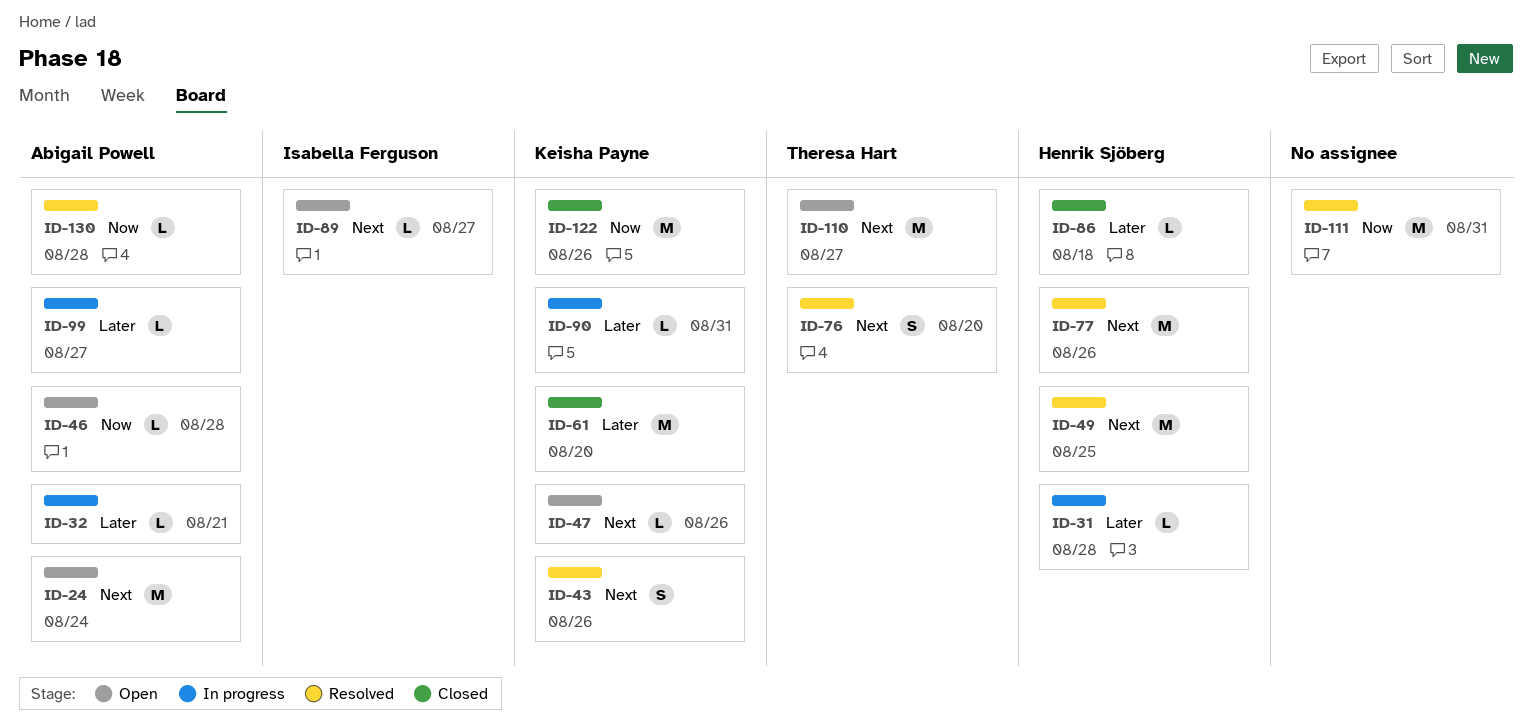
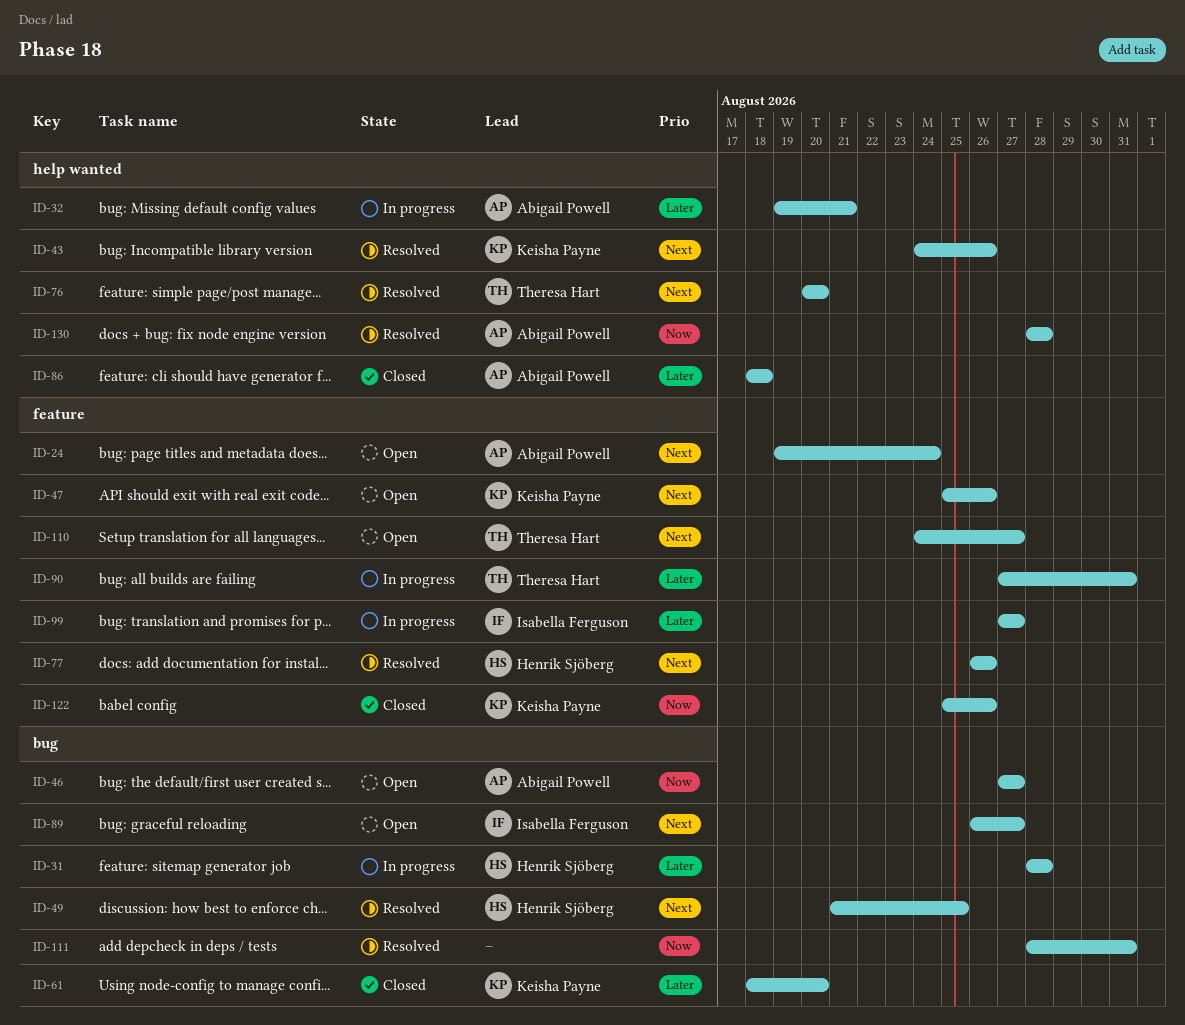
ID-46, due: Aug 28 -> Aug 27
ID-86, owner: Henrik Sjöberg -> Abigail Powell
ID-90, owner: Keisha Payne -> Theresa Hart
ID-99, owner: Abigail Powell -> Isabella Ferguson

